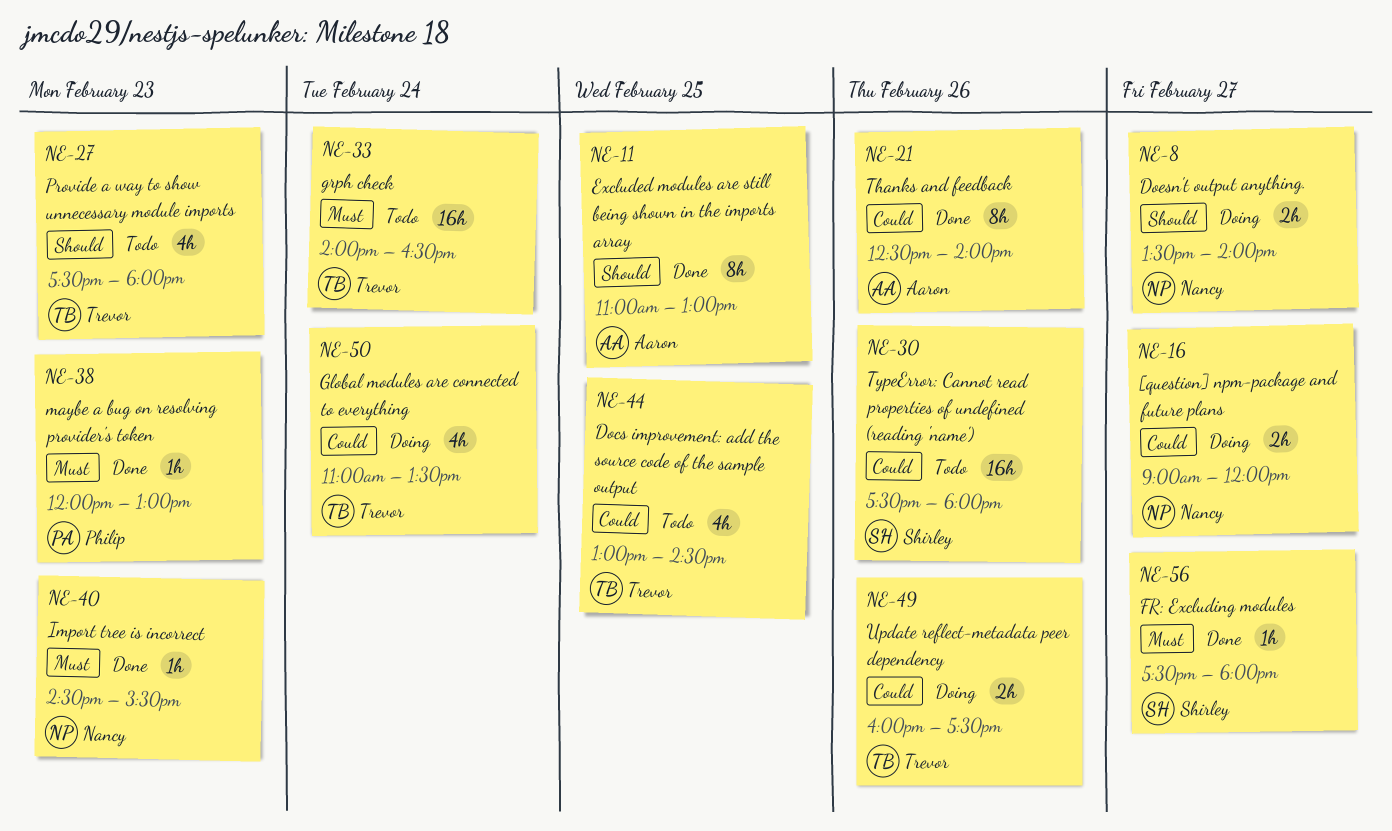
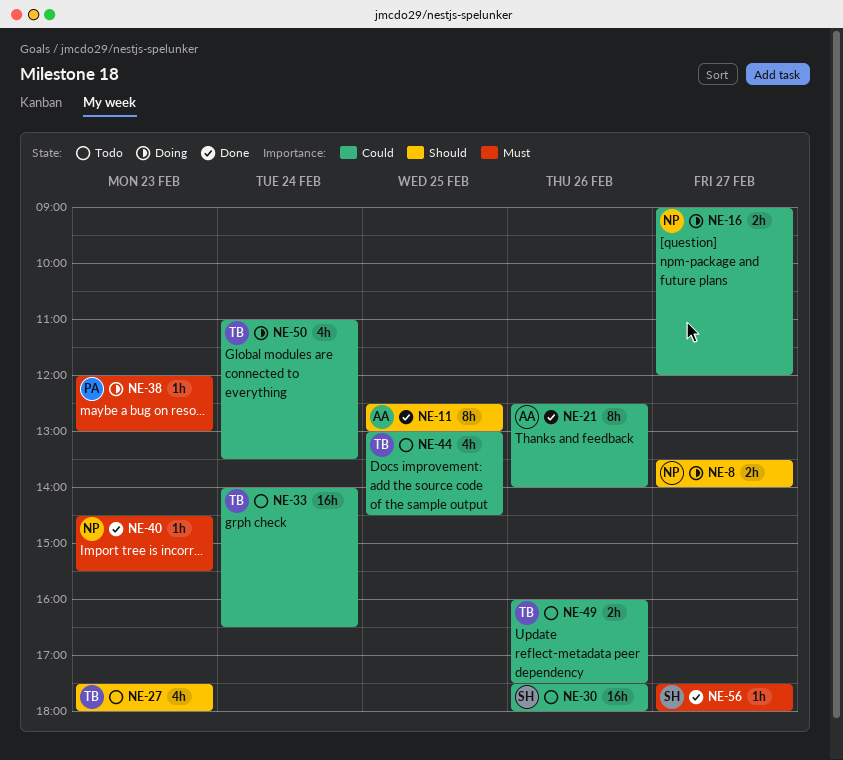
NE-11, begins: 11:00 -> 12:30
NE-33, priority: Must -> Could
NE-38, status: Done -> Doing
NE-49, status: Doing -> Todo

